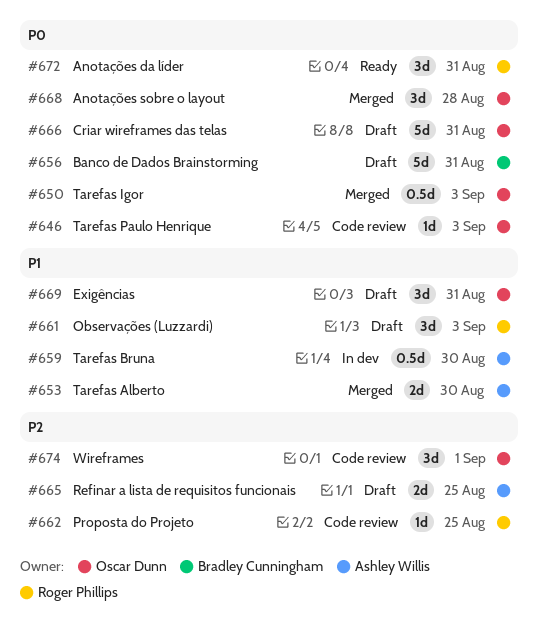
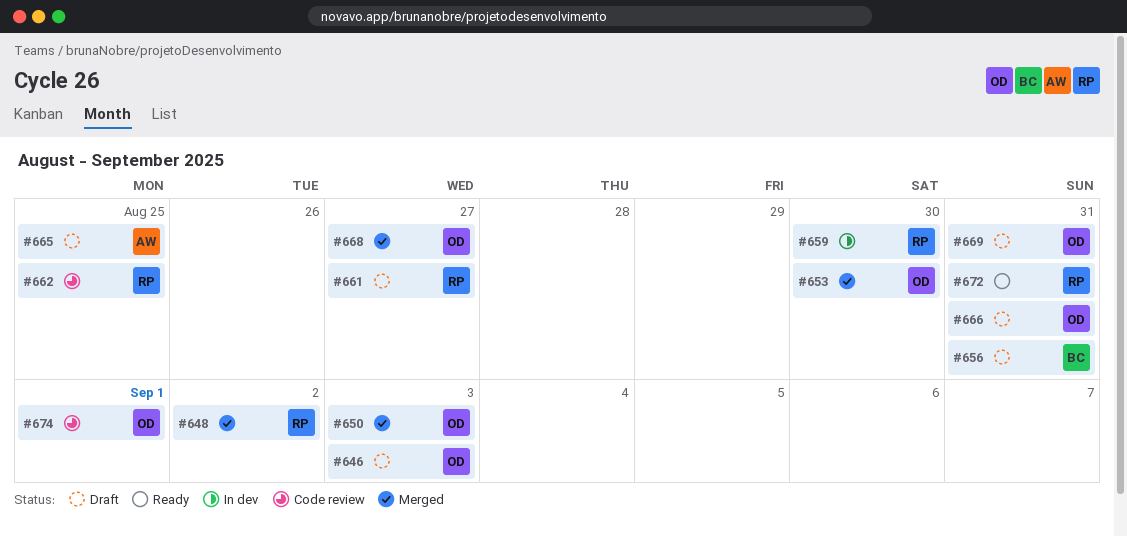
#646, status: Code review -> Draft
#648: none -> present
#653, owner: Ashley Willis -> Oscar Dunn
#659, owner: Ashley Willis -> Roger Phillips
#661, due: Sep 3 -> Aug 27
#668, due: Aug 28 -> Aug 27

